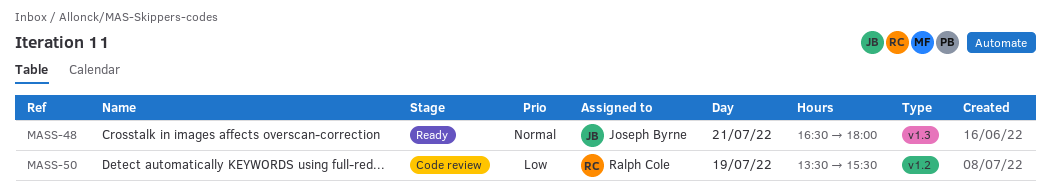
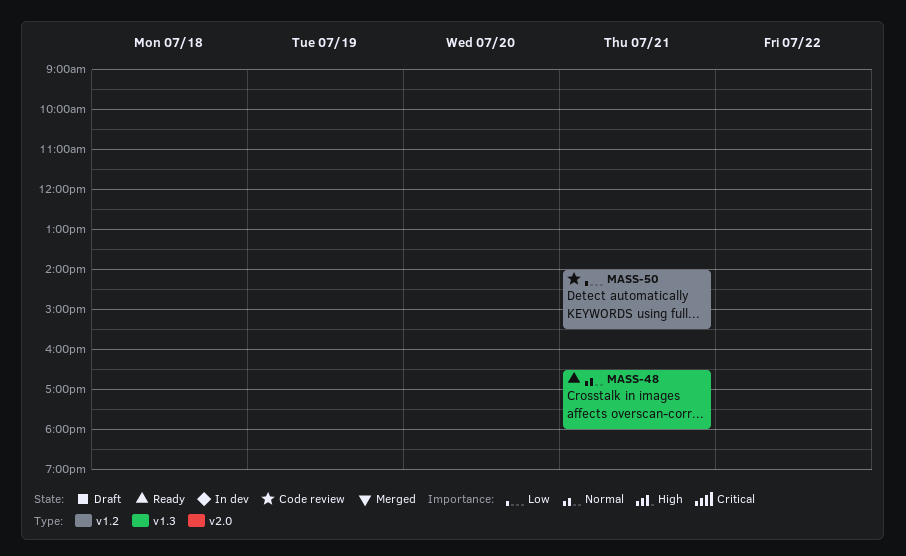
MASS-50, day: Jul 19 -> Jul 21
MASS-50, begins: 13:30 -> 14:00

